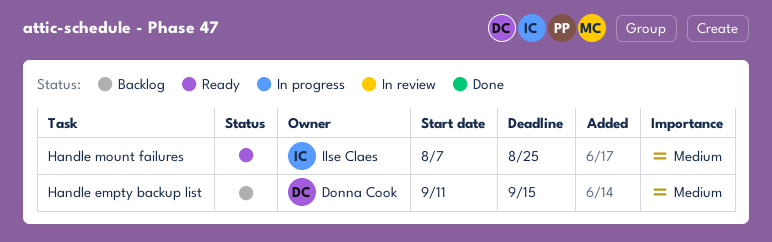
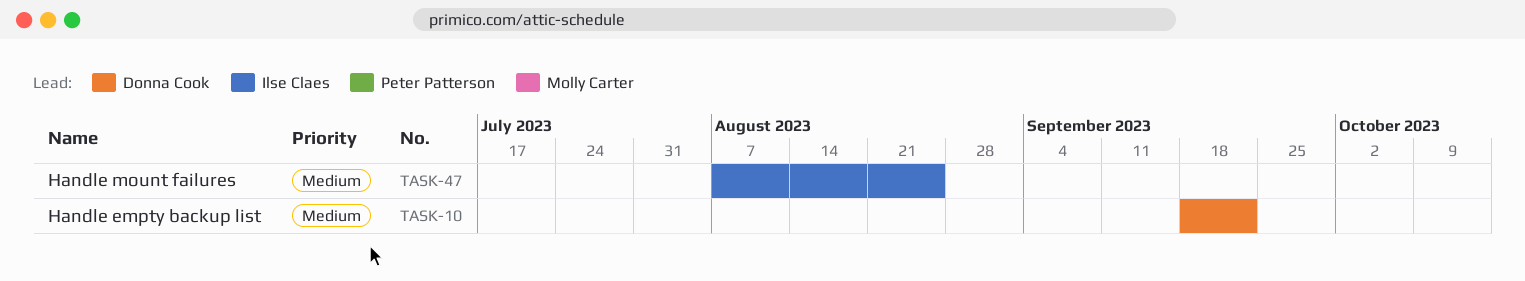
Handle empty backup list, start: Sep 11 -> Sep 18
Handle empty backup list, due: Sep 15 -> Sep 22

